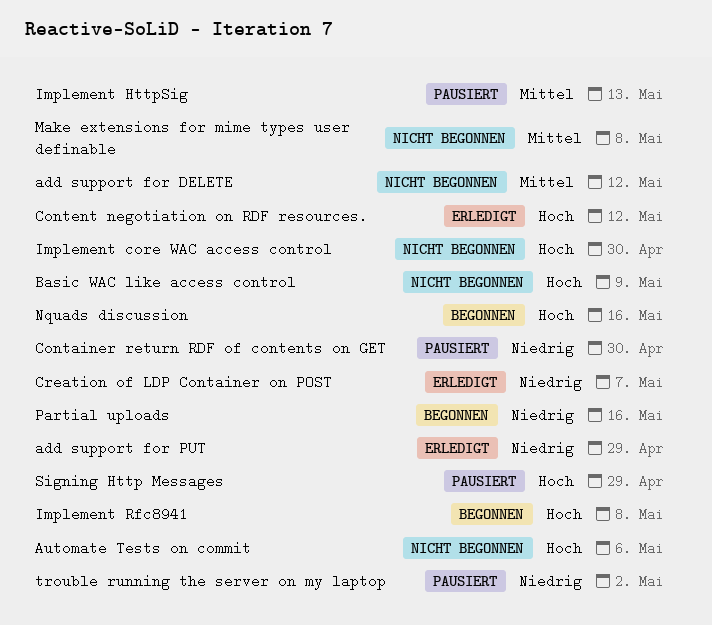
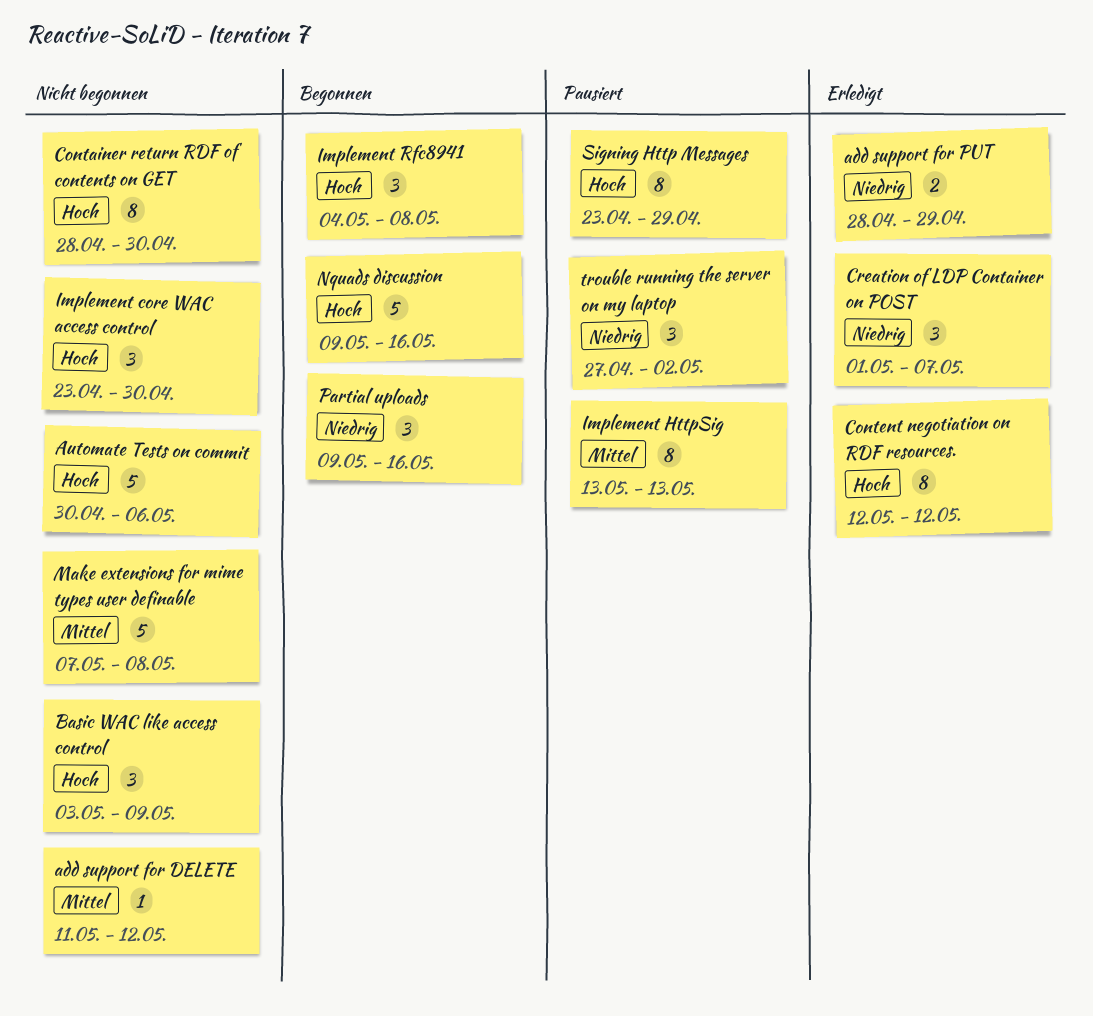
Container return RDF of contents on GET, status: Pausiert -> Nicht begonnen
Container return RDF of contents on GET, priority: Niedrig -> Hoch

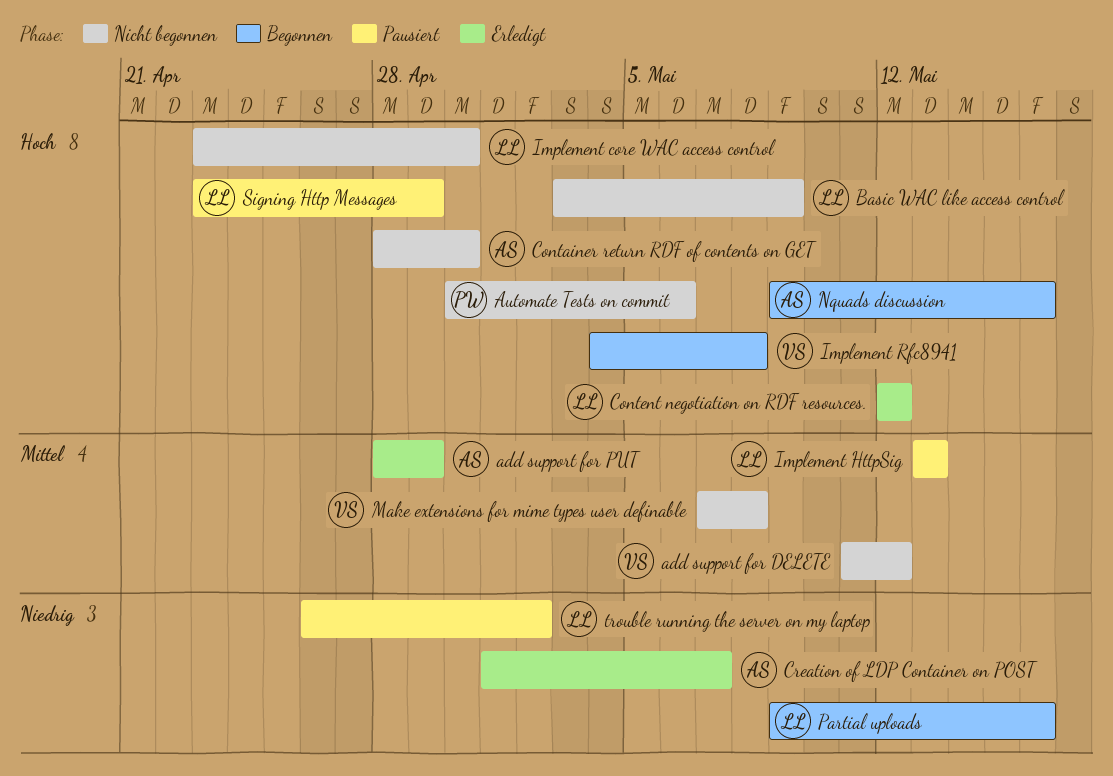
add support for PUT, priority: Niedrig -> Mittel
trouble running the server on my laptop, start: Apr 27 -> Apr 26

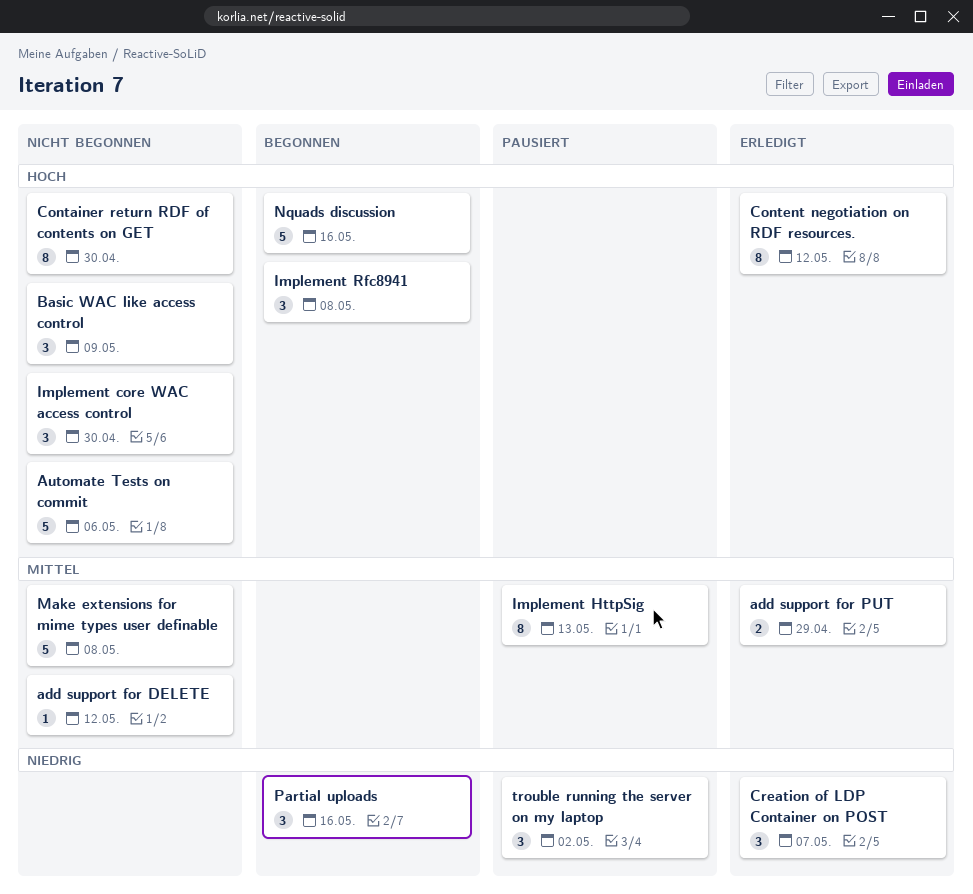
Signing Http Messages: present -> none

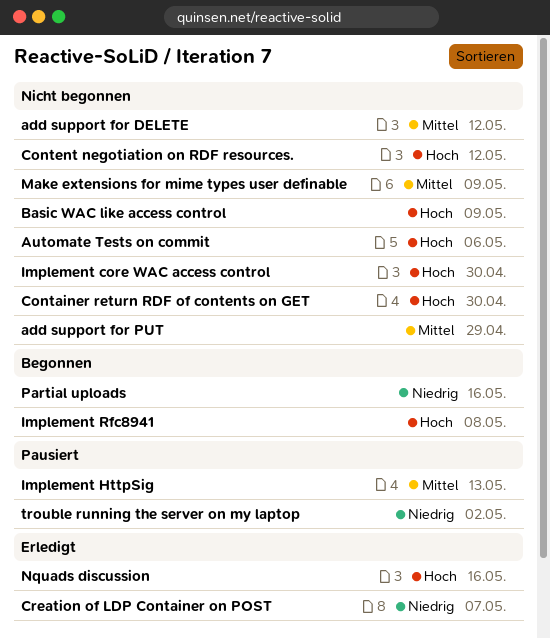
add support for PUT, status: Erledigt -> Nicht begonnen
Content negotiation on RDF resources., status: Erledigt -> Nicht begonnen
Make extensions for mime types user definable, due: May 8 -> May 9
Nquads discussion, status: Begonnen -> Erledigt

